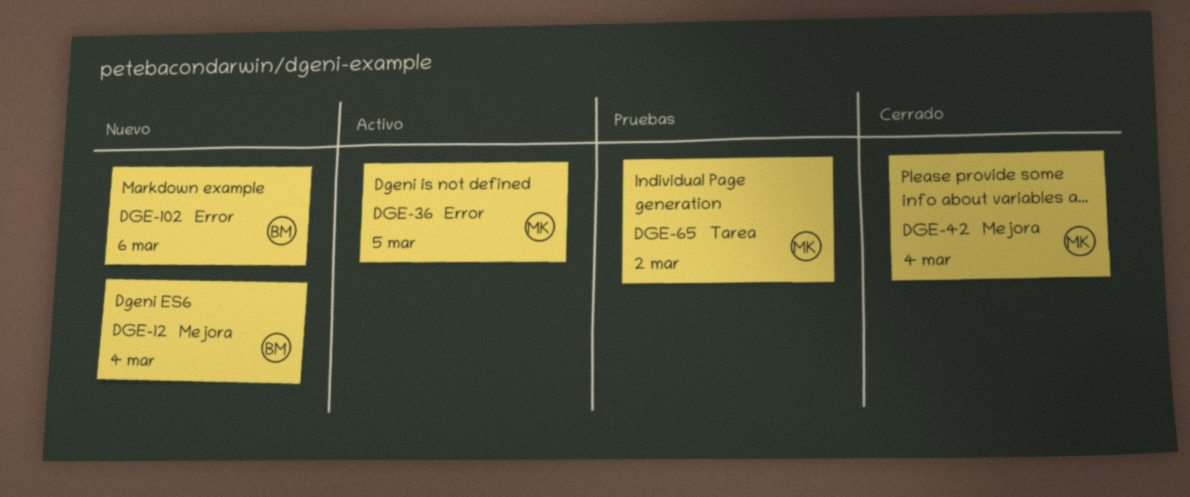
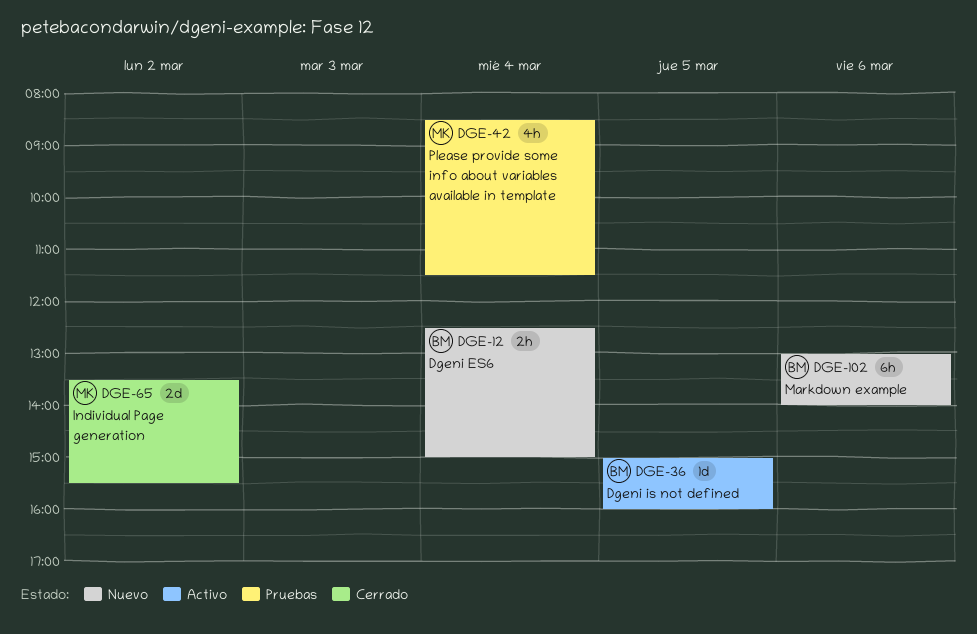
DGE-36, owner: MK -> BM
DGE-42, status: Cerrado -> Pruebas
DGE-65, status: Pruebas -> Cerrado

